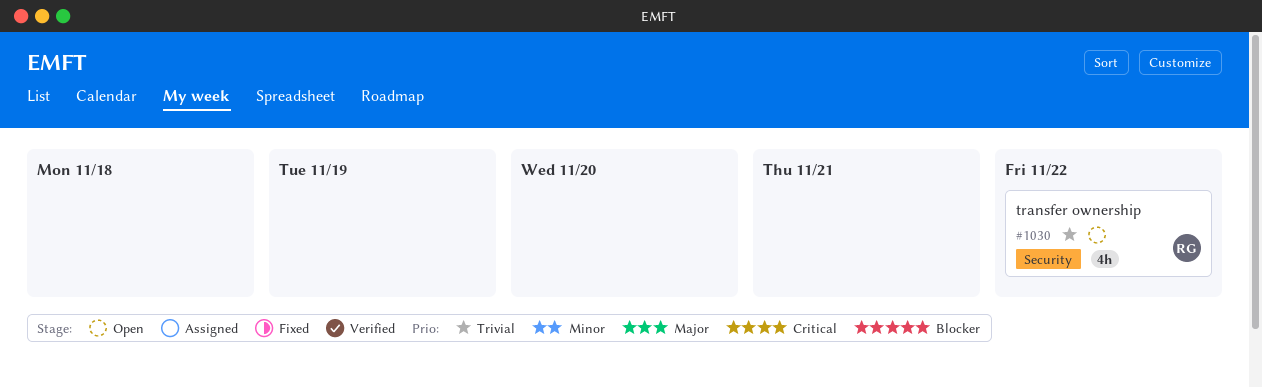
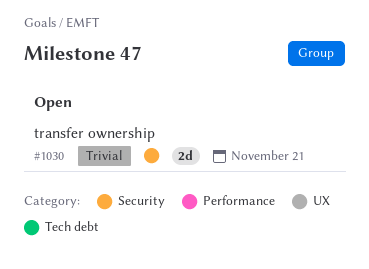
#1030, estimate: 4h -> 2d
#1030, due: Nov 22 -> Nov 21

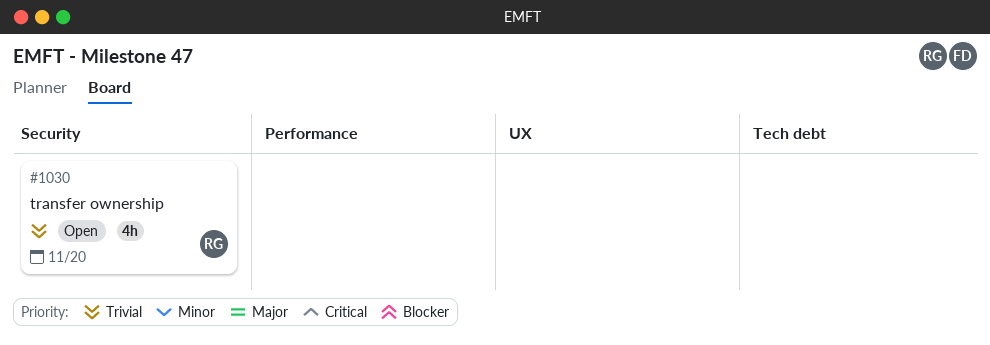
#1030, estimate: 2d -> 4h
#1030, due: Nov 21 -> Nov 20

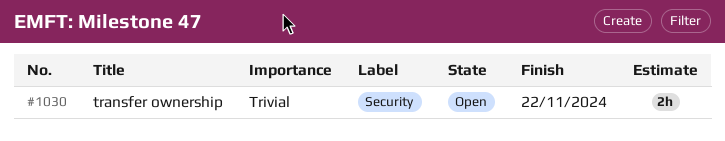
#1030, estimate: 4h -> 2h
#1030, due: Nov 20 -> Nov 22

